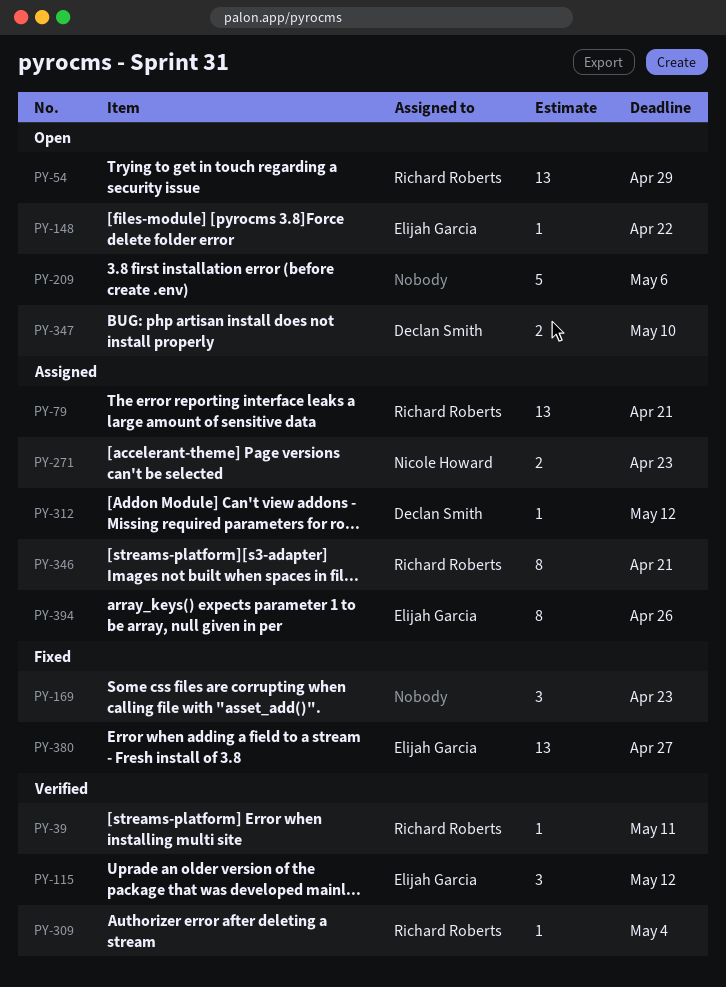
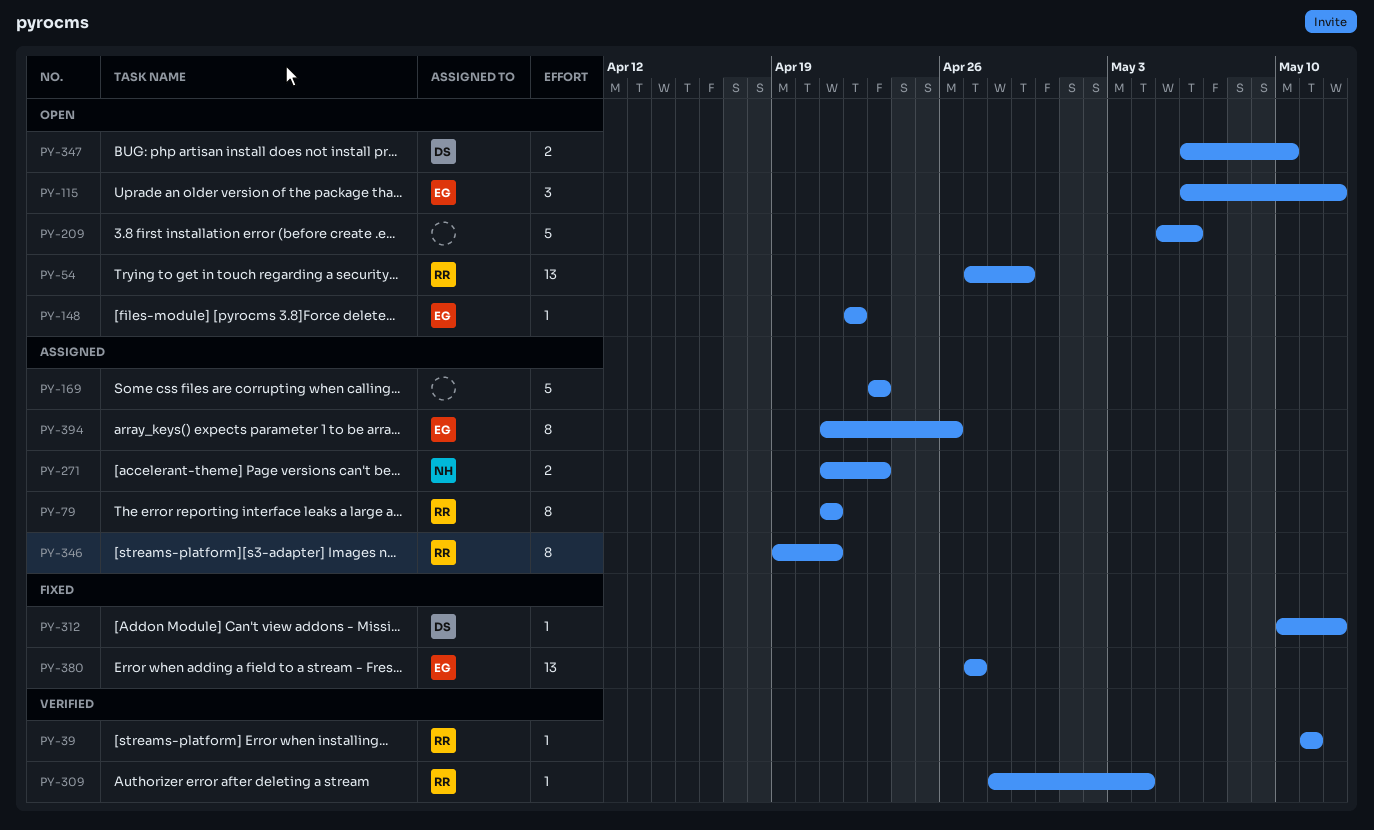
PY-79, estimate: 13 -> 8
PY-115, status: Verified -> Open
PY-169, status: Fixed -> Assigned
PY-169, estimate: 3 -> 5
PY-312, status: Assigned -> Fixed

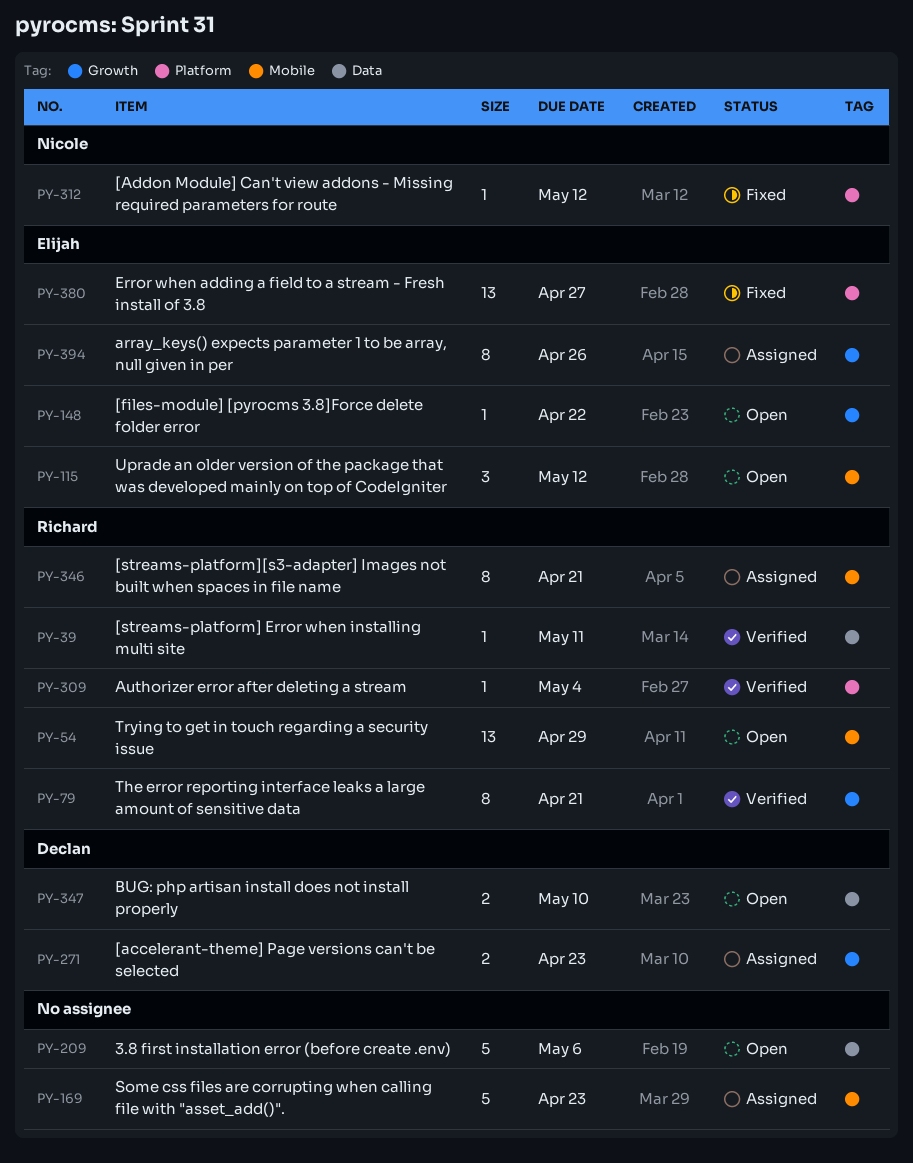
PY-79, status: Assigned -> Verified
PY-271, owner: Nicole -> Declan
PY-312, owner: Declan -> Nicole

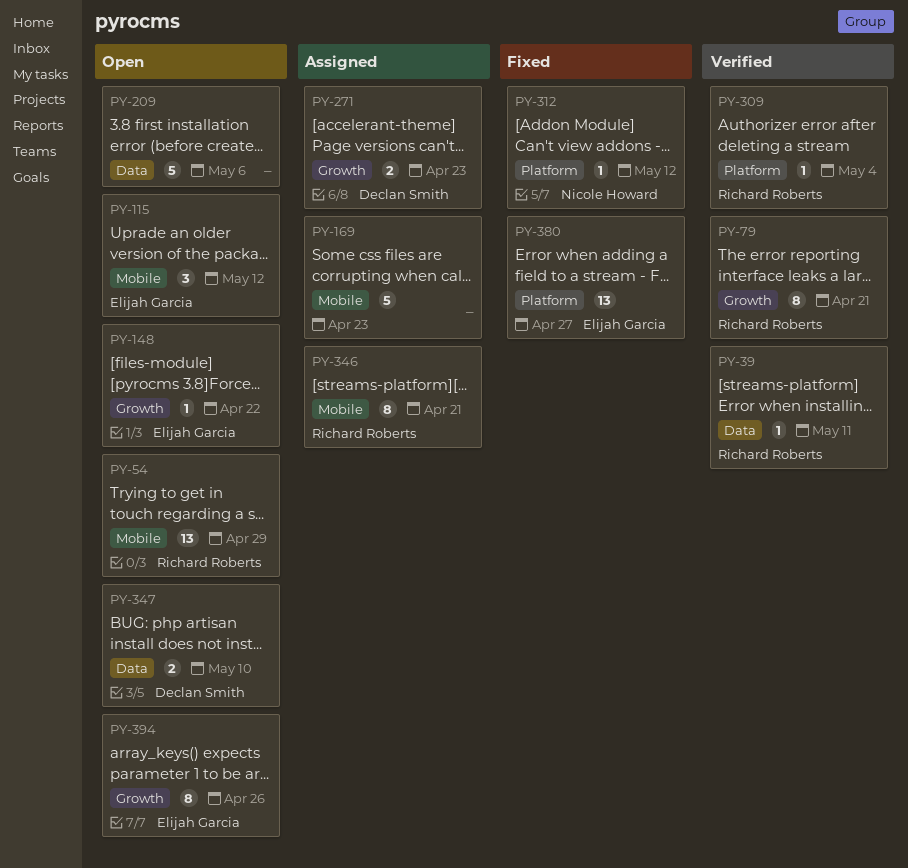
PY-394, status: Assigned -> Open

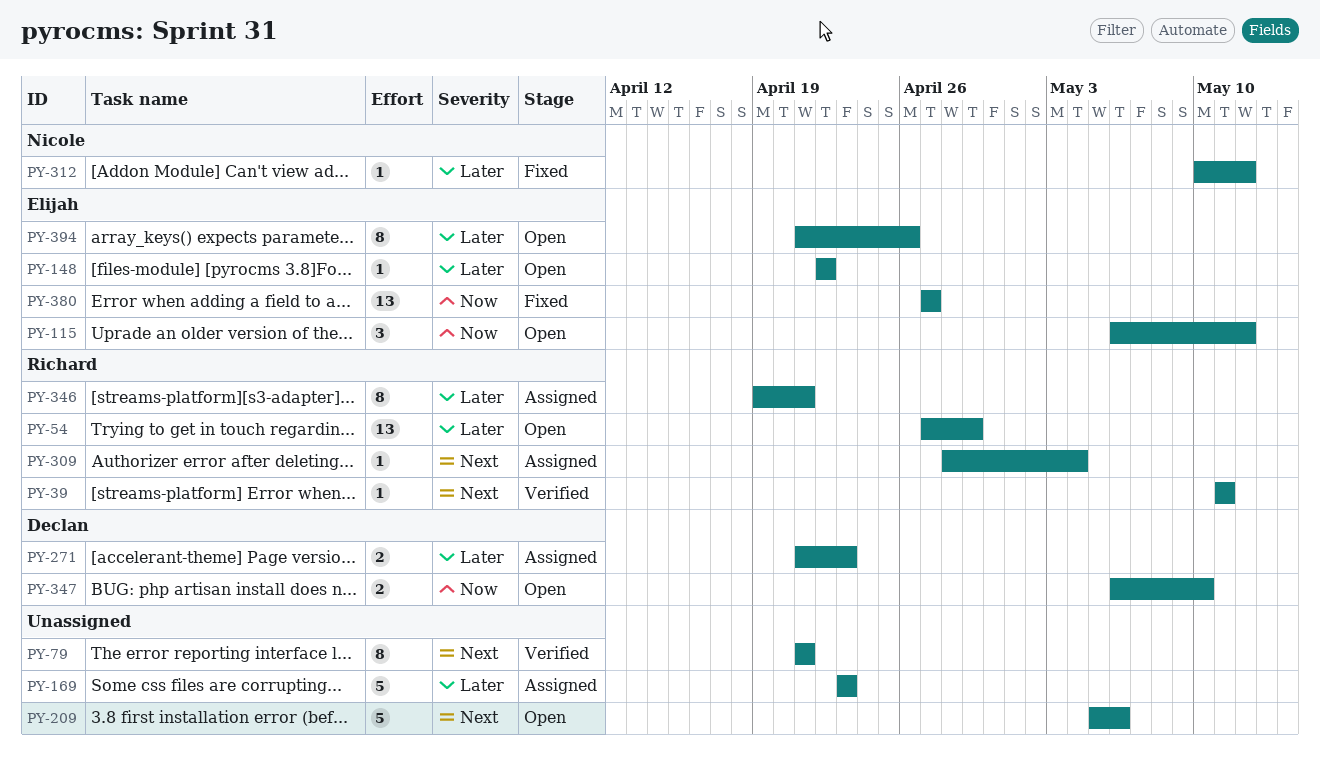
PY-79, owner: Richard Roberts -> none
PY-309, status: Verified -> Assigned

